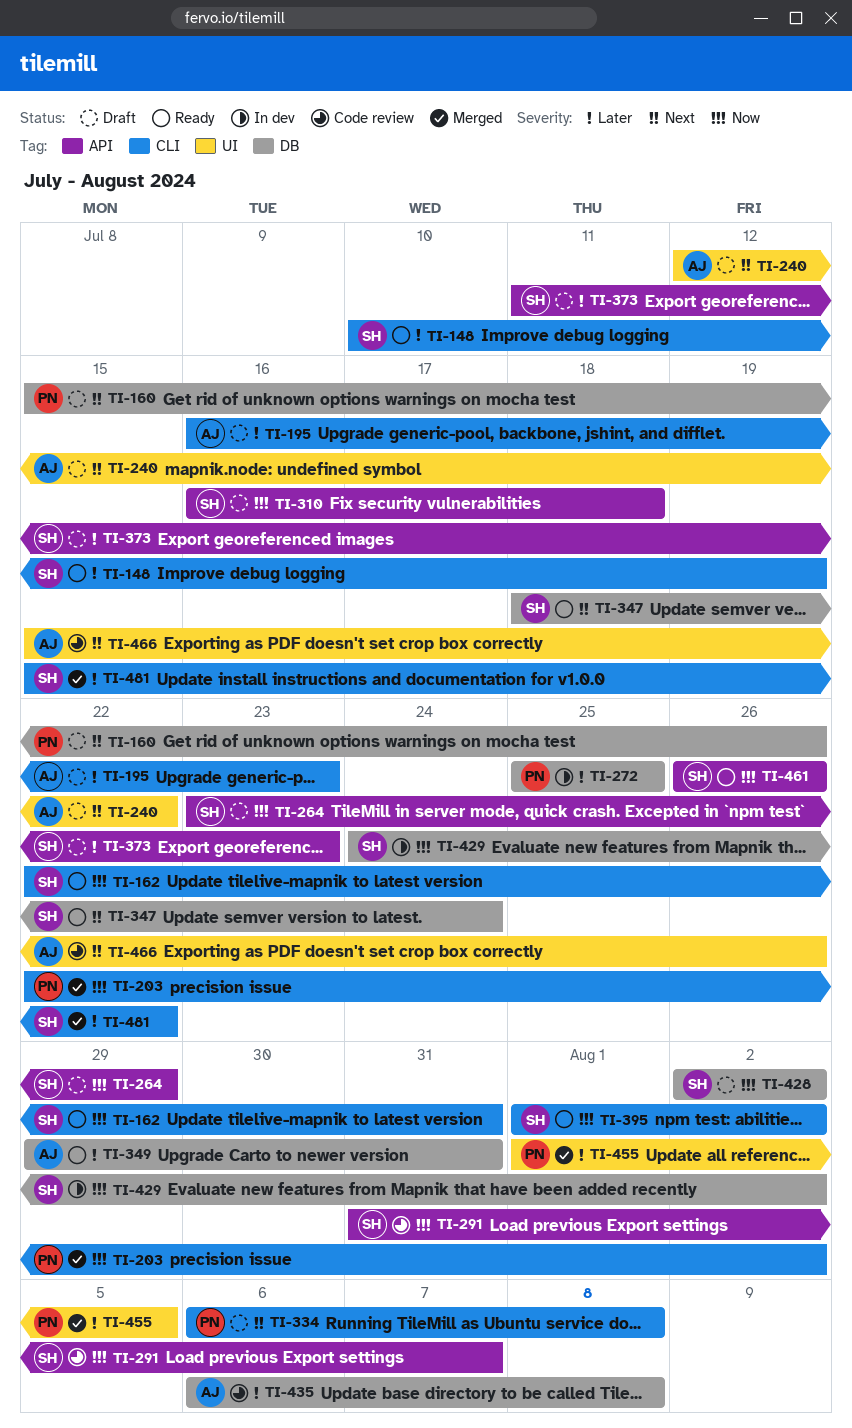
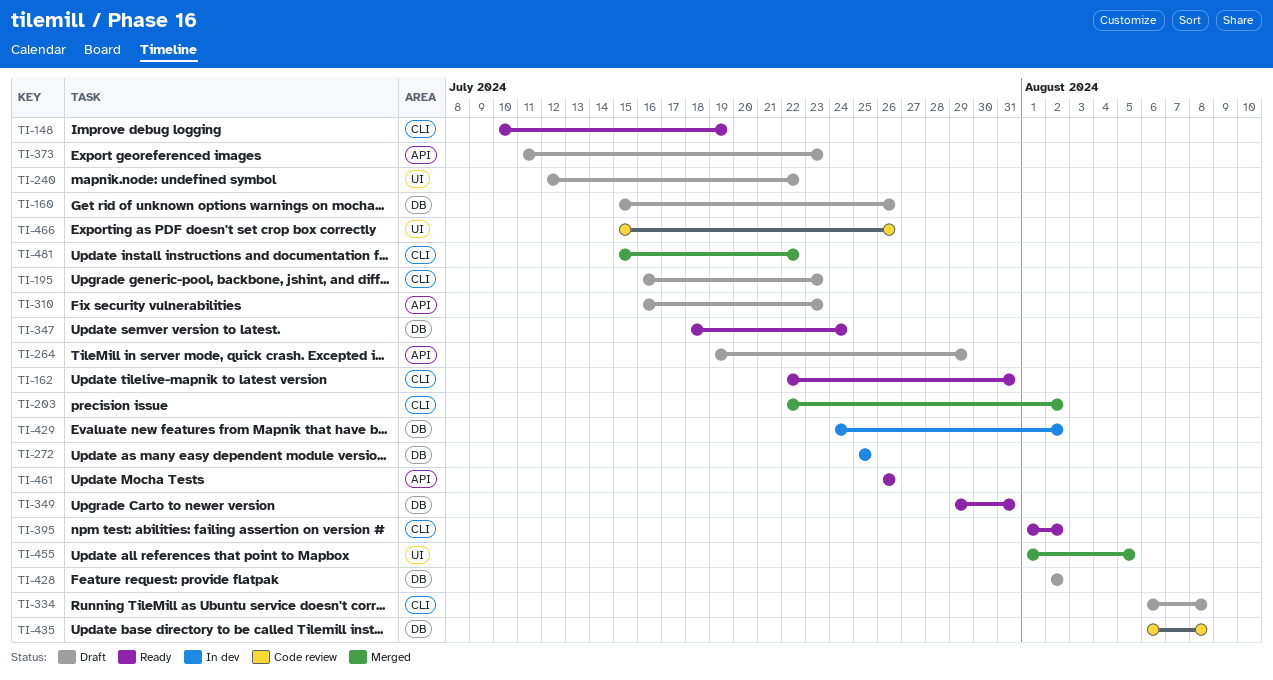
TI-264, start: Jul 23 -> Jul 19
TI-291: present -> none
TI-310, due: Jul 18 -> Jul 23

